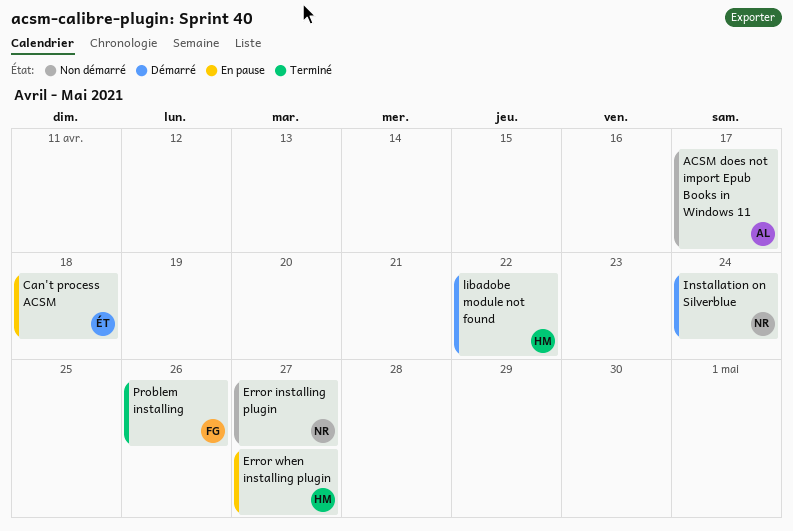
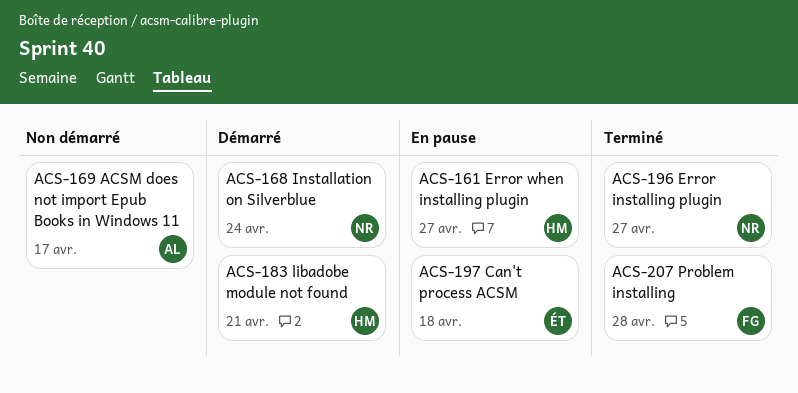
Error installing plugin, status: Non démarré -> Terminé
libadobe module not found, due: Apr 22 -> Apr 21
Problem installing, due: Apr 26 -> Apr 28

